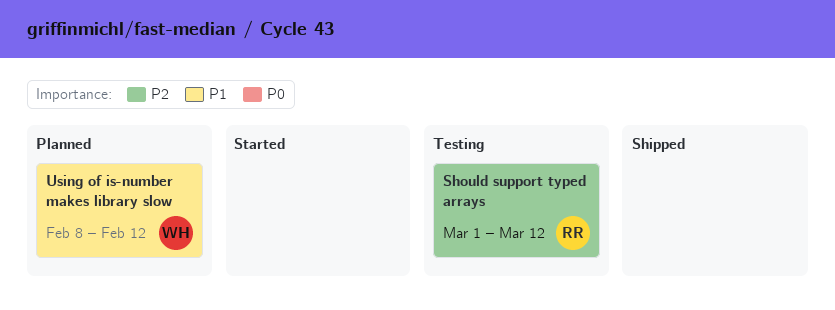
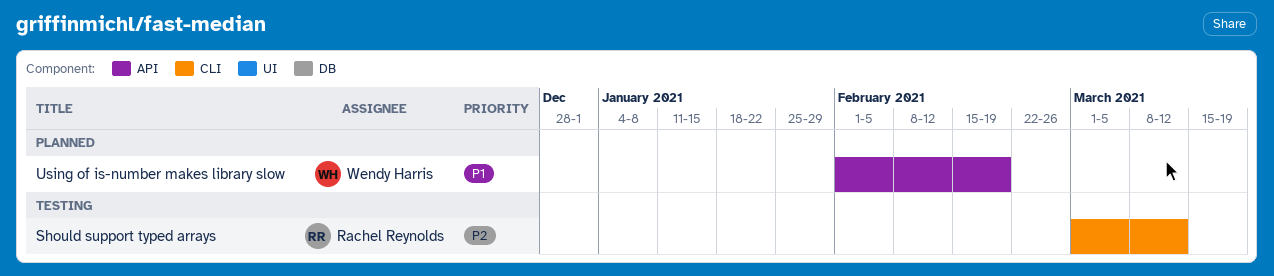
Using of is-number makes library slow, start: Feb 8 -> Feb 1
Using of is-number makes library slow, due: Feb 12 -> Feb 19

